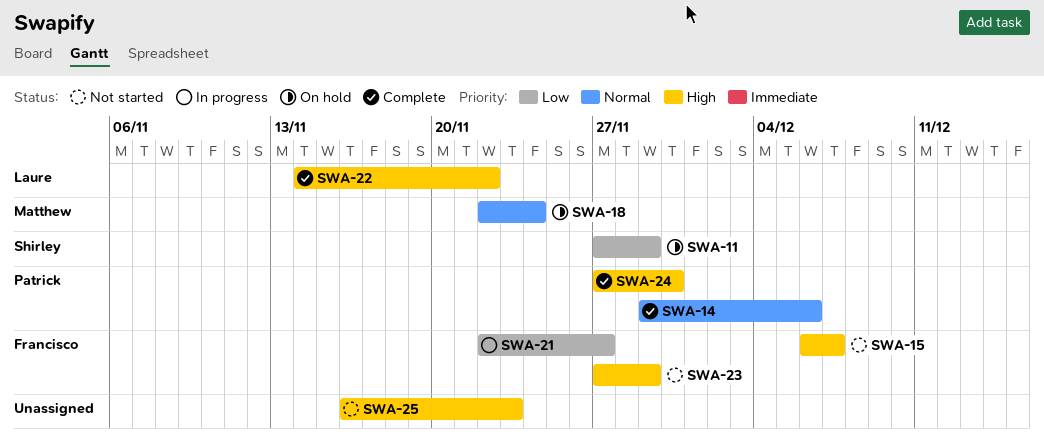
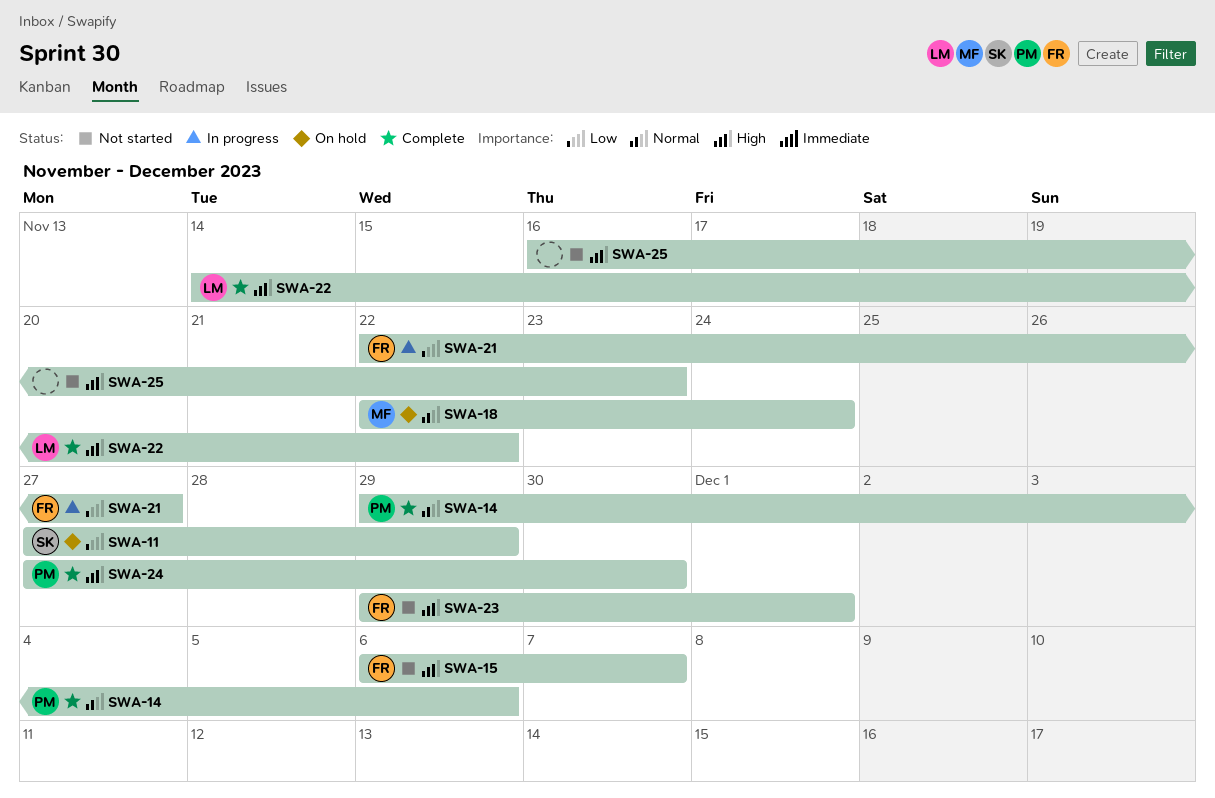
SWA-23, start: Nov 27 -> Nov 29
SWA-23, due: Nov 29 -> Dec 1

